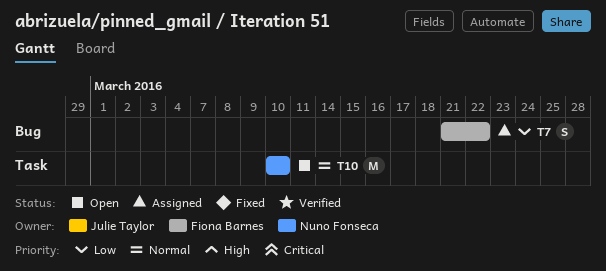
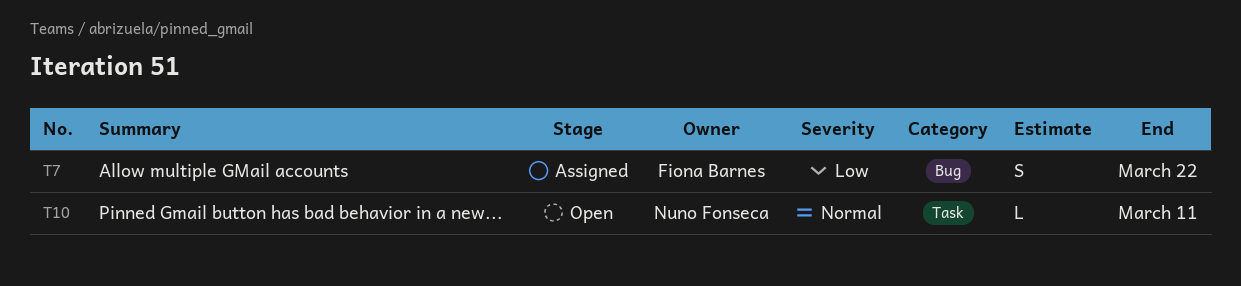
T10, estimate: M -> L
T10, due: Mar 10 -> Mar 11

